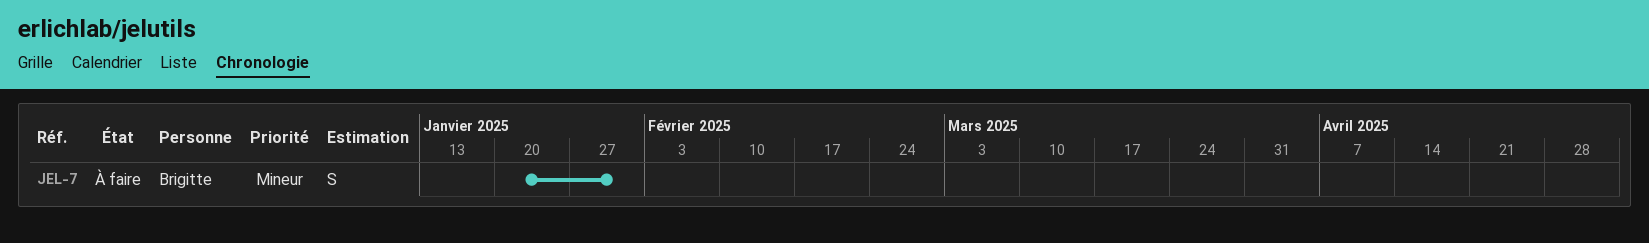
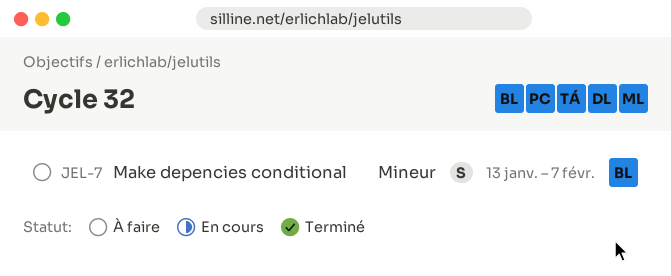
JEL-7, start: Jan 20 -> Jan 13
JEL-7, due: Jan 31 -> Feb 7

